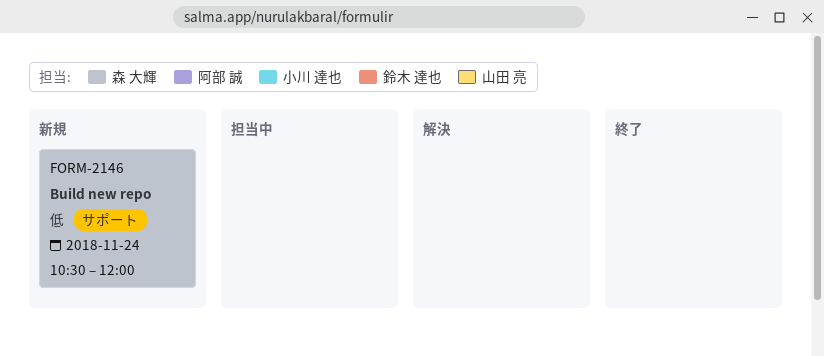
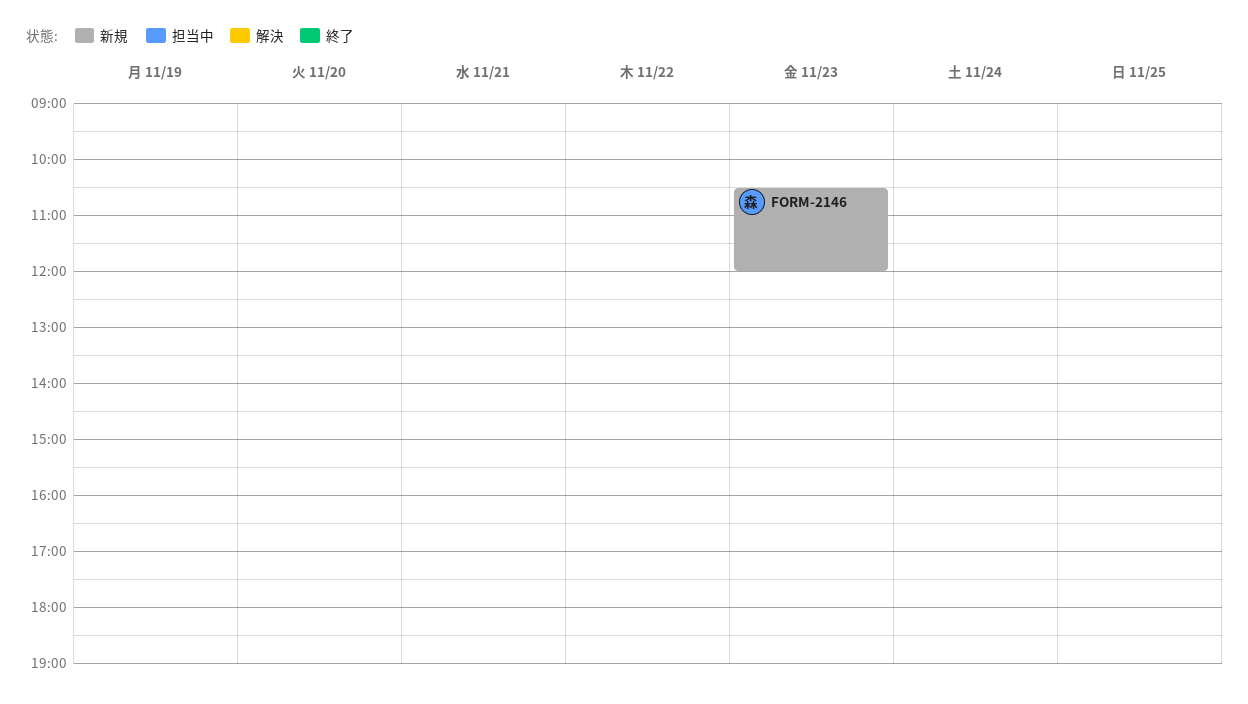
FORM-2146, day: Nov 24 -> Nov 23

